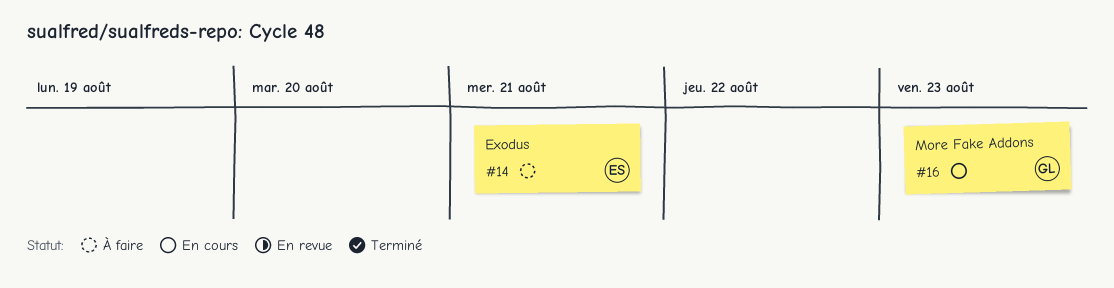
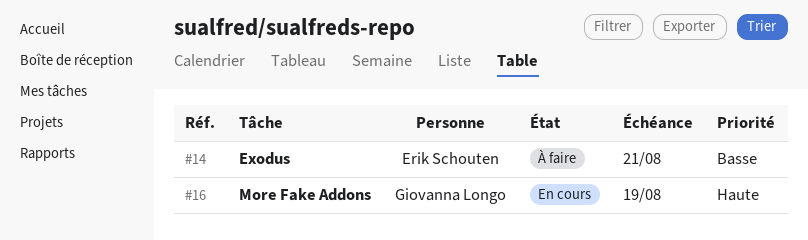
#16, due: Aug 23 -> Aug 19

